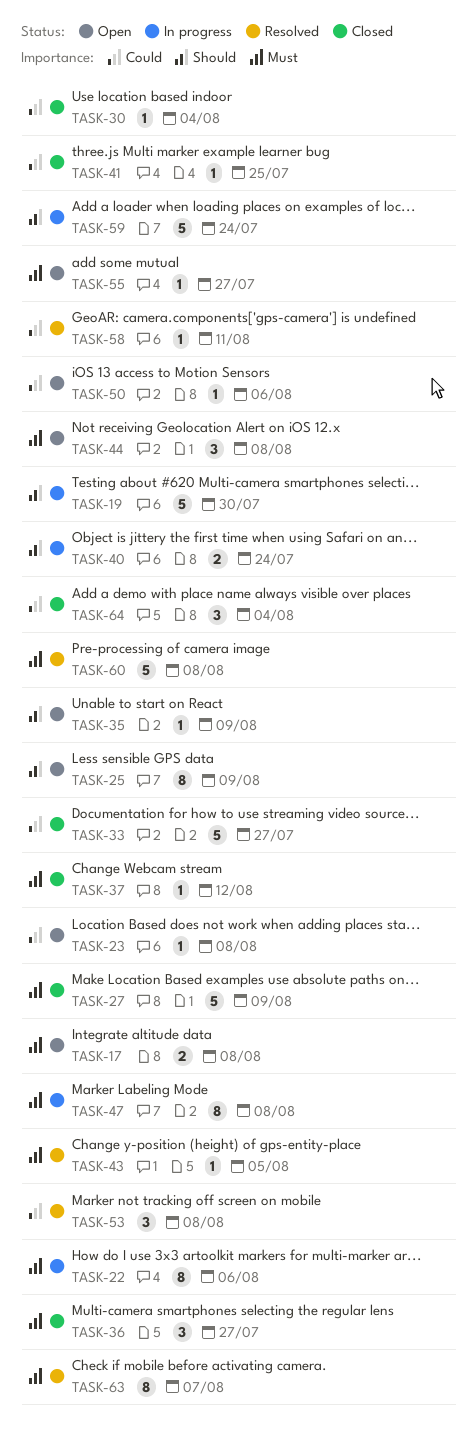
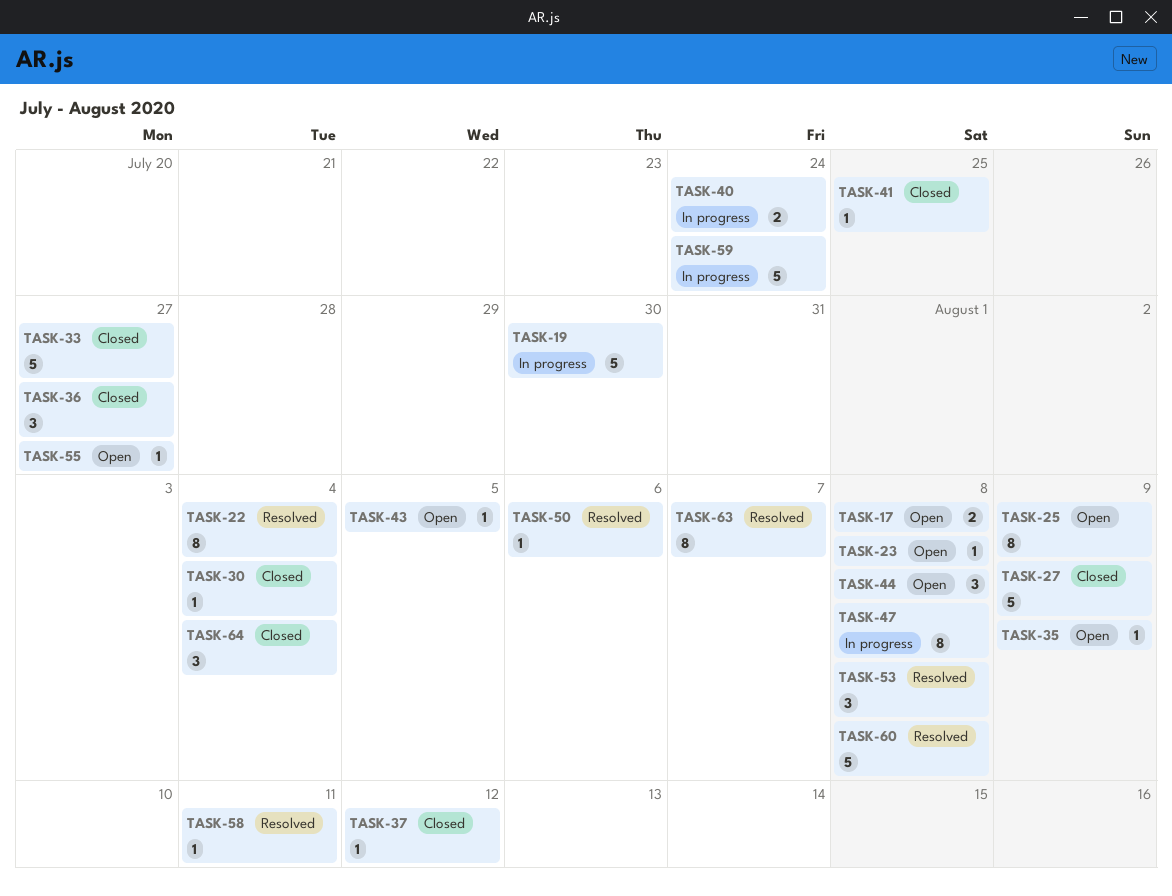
TASK-22, status: In progress -> Resolved
TASK-22, due: Aug 6 -> Aug 4
TASK-43, status: Resolved -> Open
TASK-50, status: Open -> Resolved

